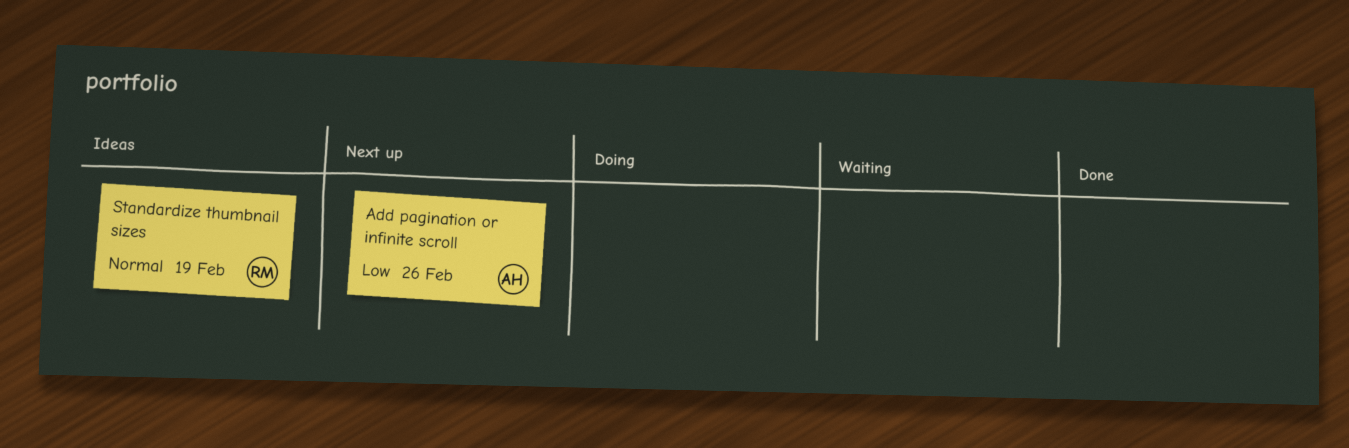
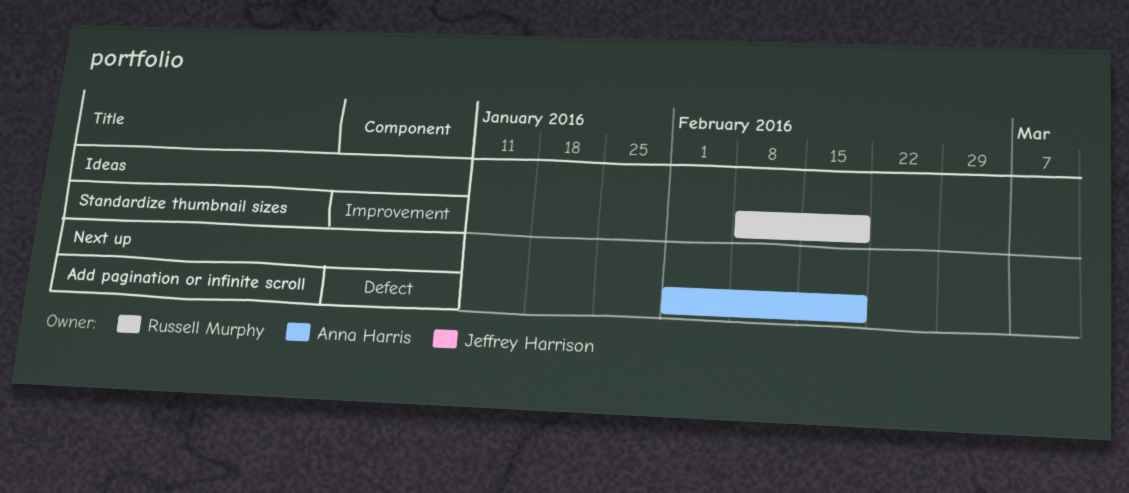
Add pagination or infinite scroll, due: Feb 26 -> Feb 19

